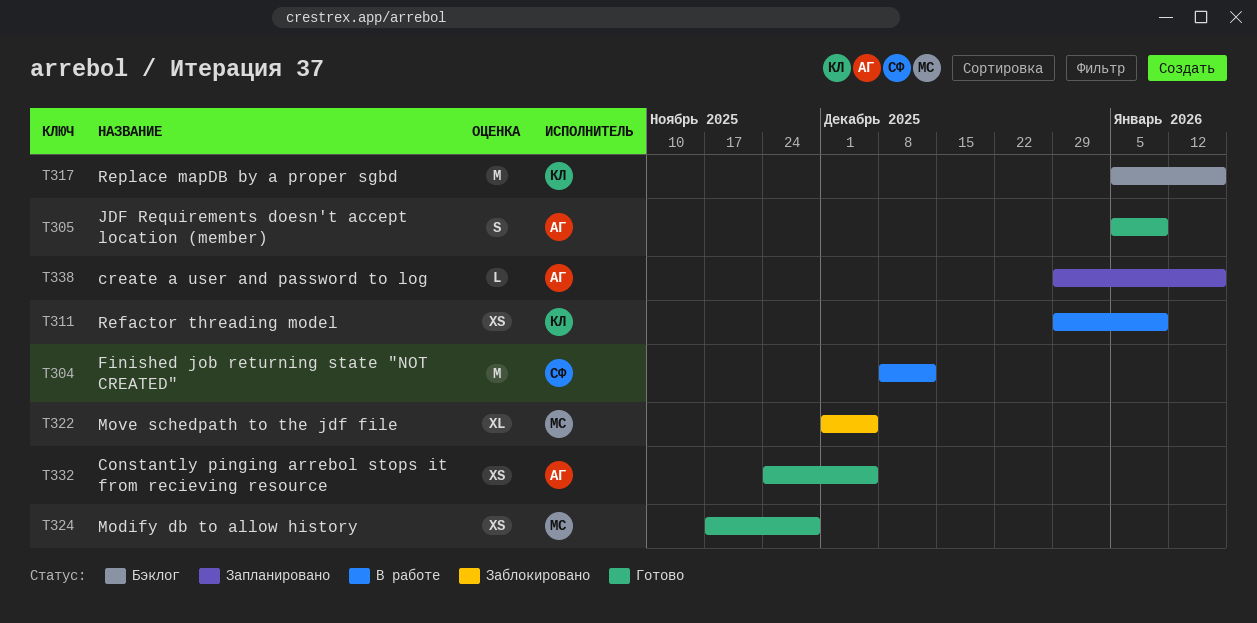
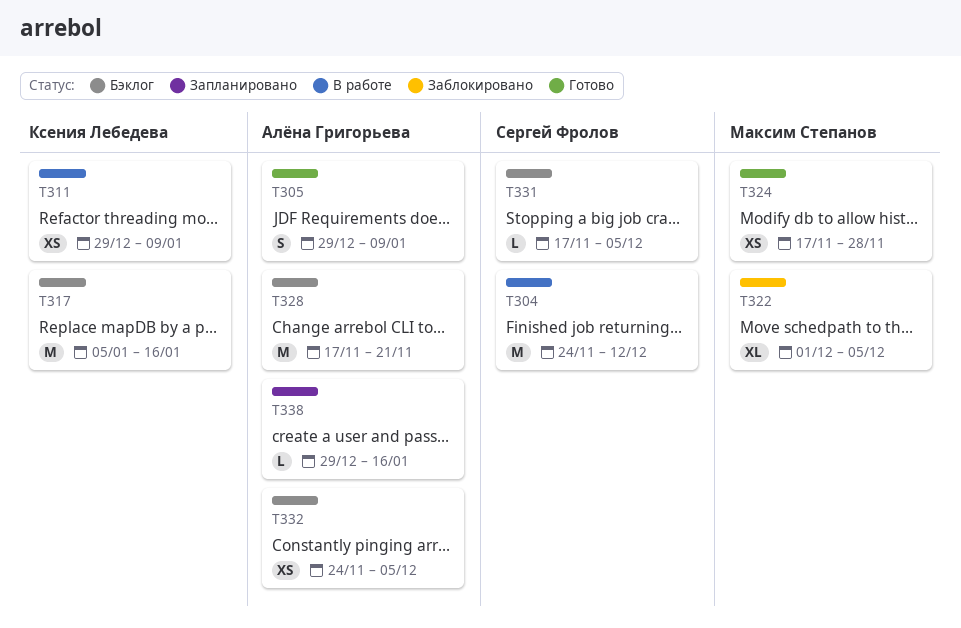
T304, start: Dec 8 -> Nov 24
T305, start: Jan 5 -> Dec 29
T328: none -> present
T331: none -> present
T332, status: Готово -> Бэклог

